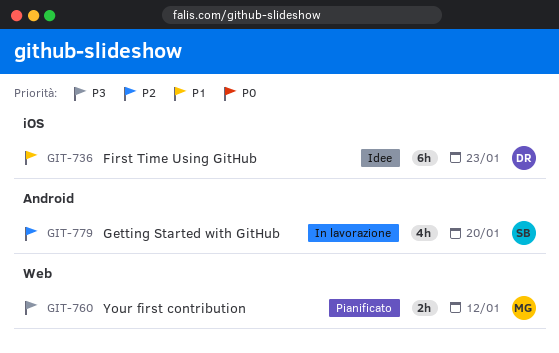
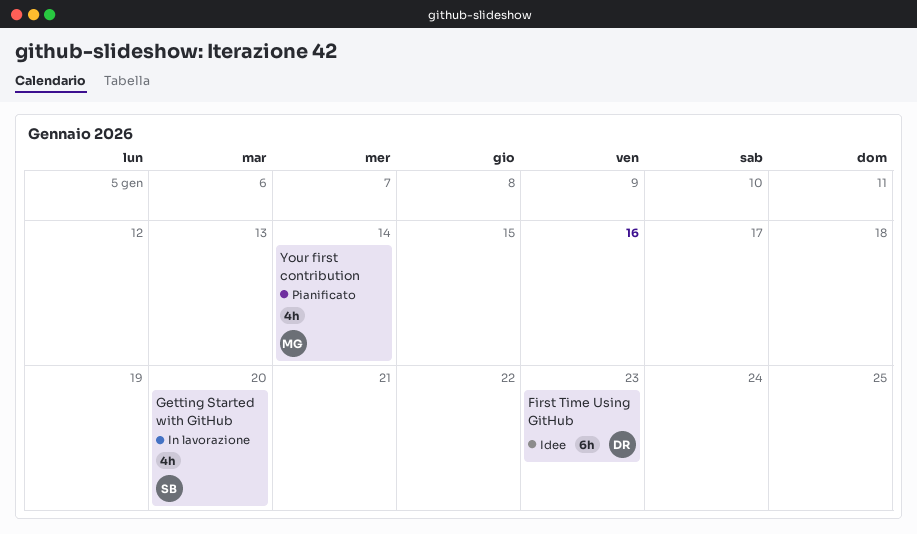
Your first contribution, estimate: 2h -> 4h
Your first contribution, due: Jan 12 -> Jan 14

